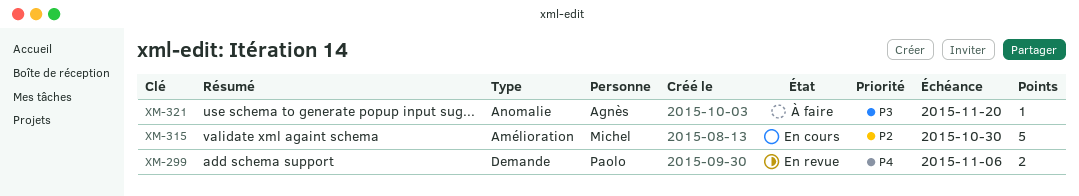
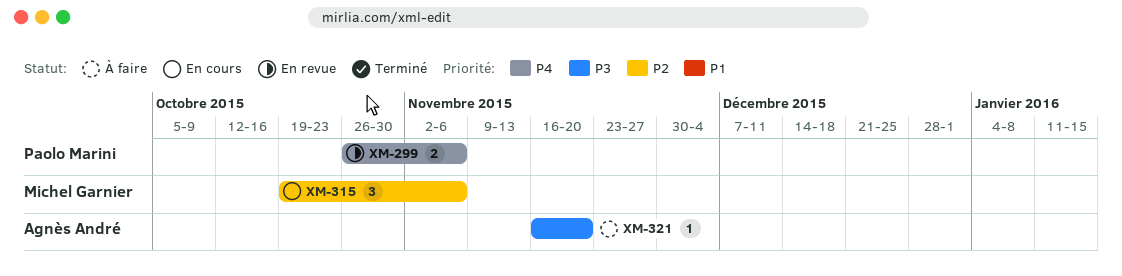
XM-315, estimate: 5 -> 3
XM-315, due: Oct 30 -> Nov 6

